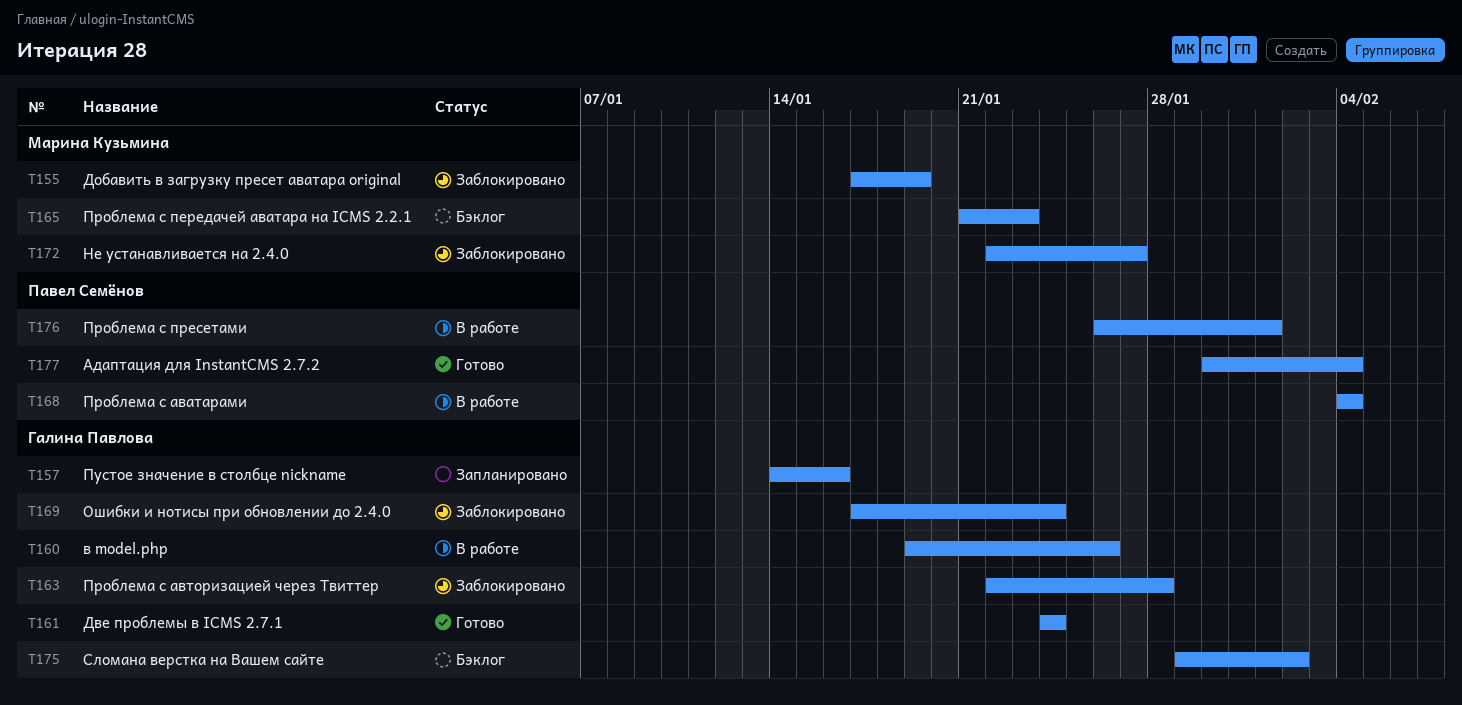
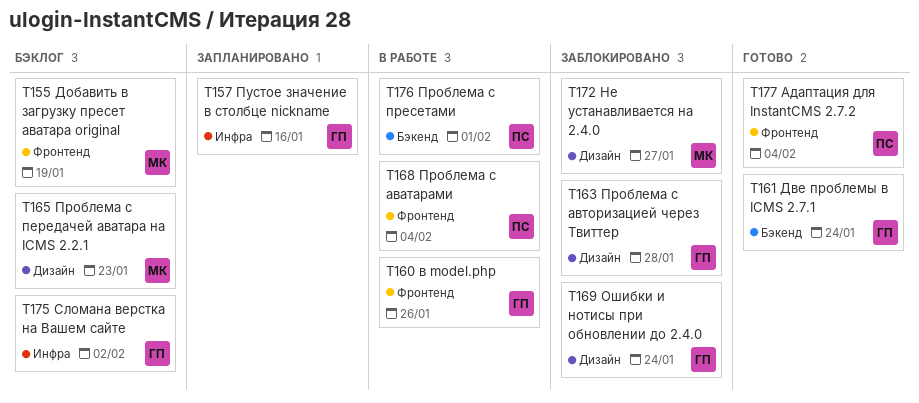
T155, status: Заблокировано -> Бэклог

